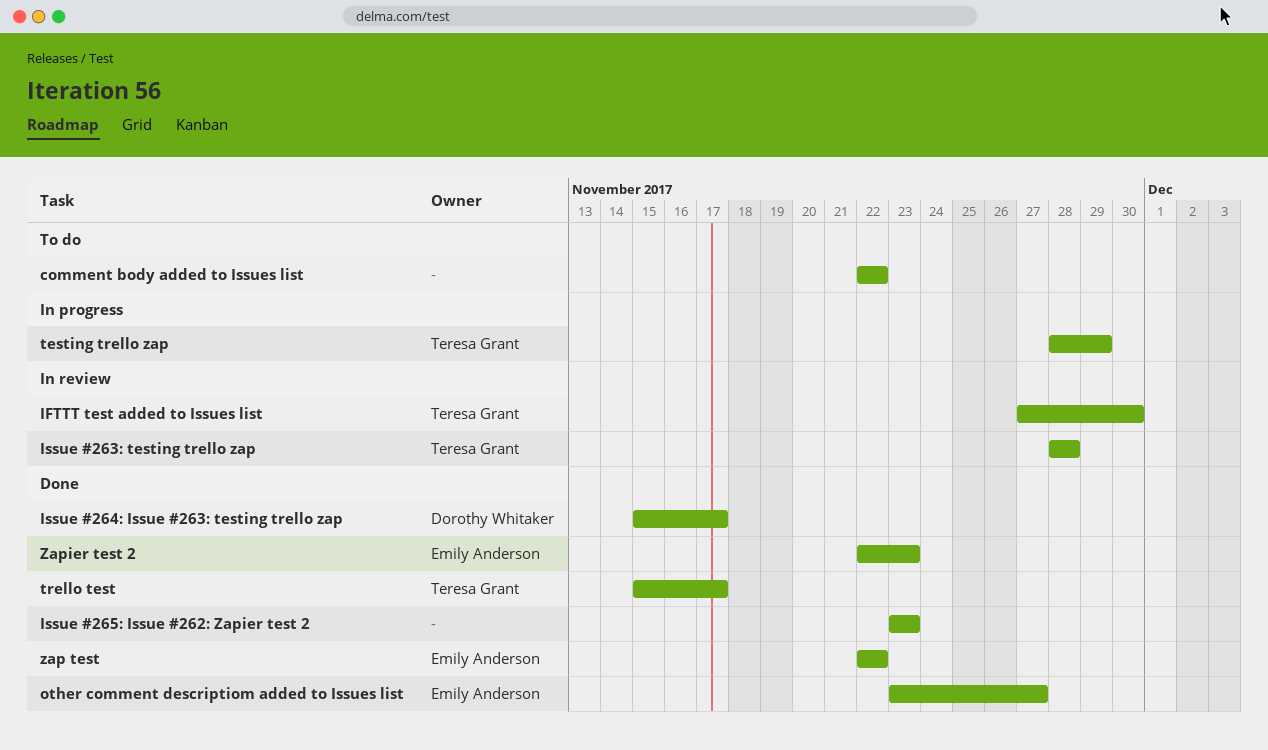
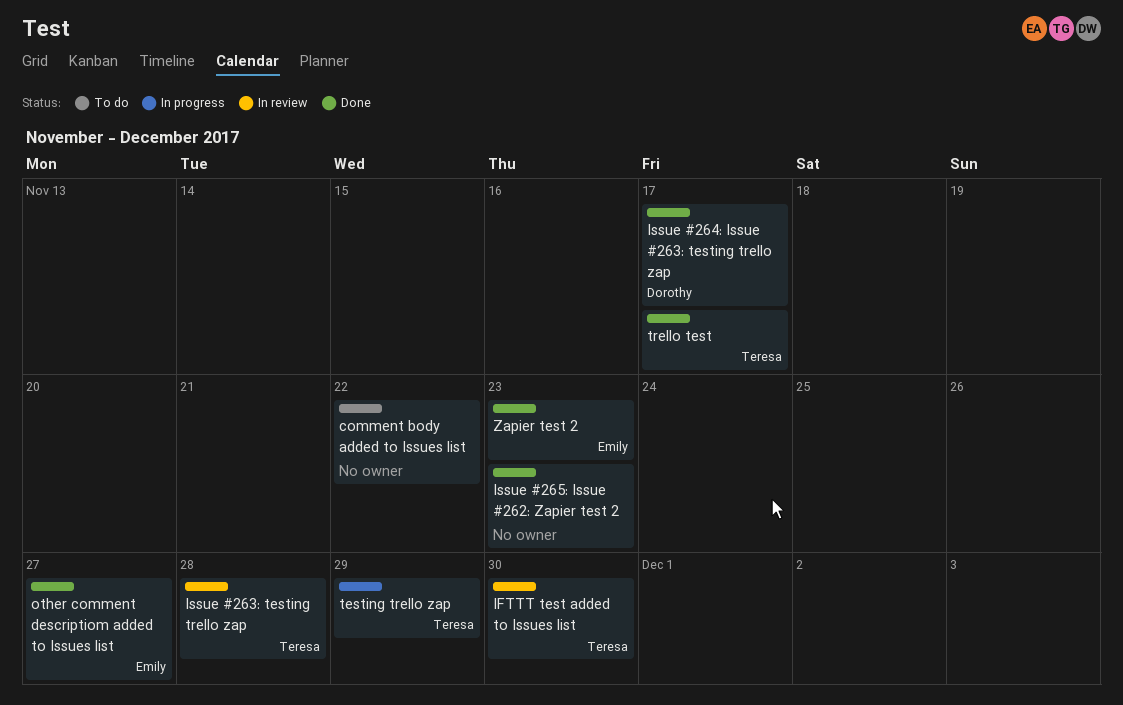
zap test: present -> none

